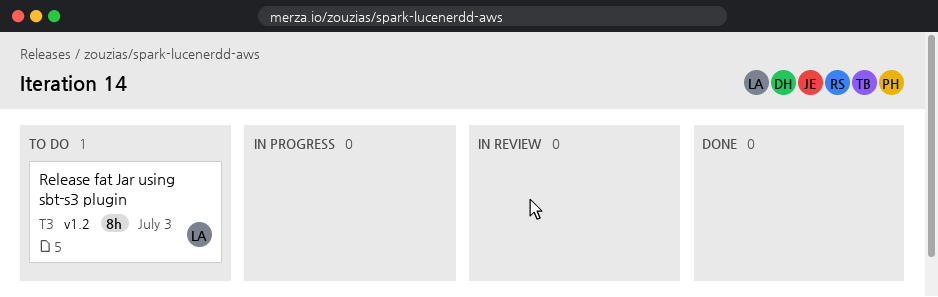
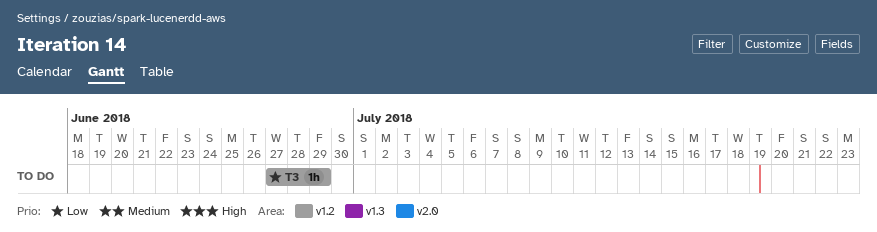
T3, estimate: 8h -> 1h
T3, due: Jul 3 -> Jun 29

